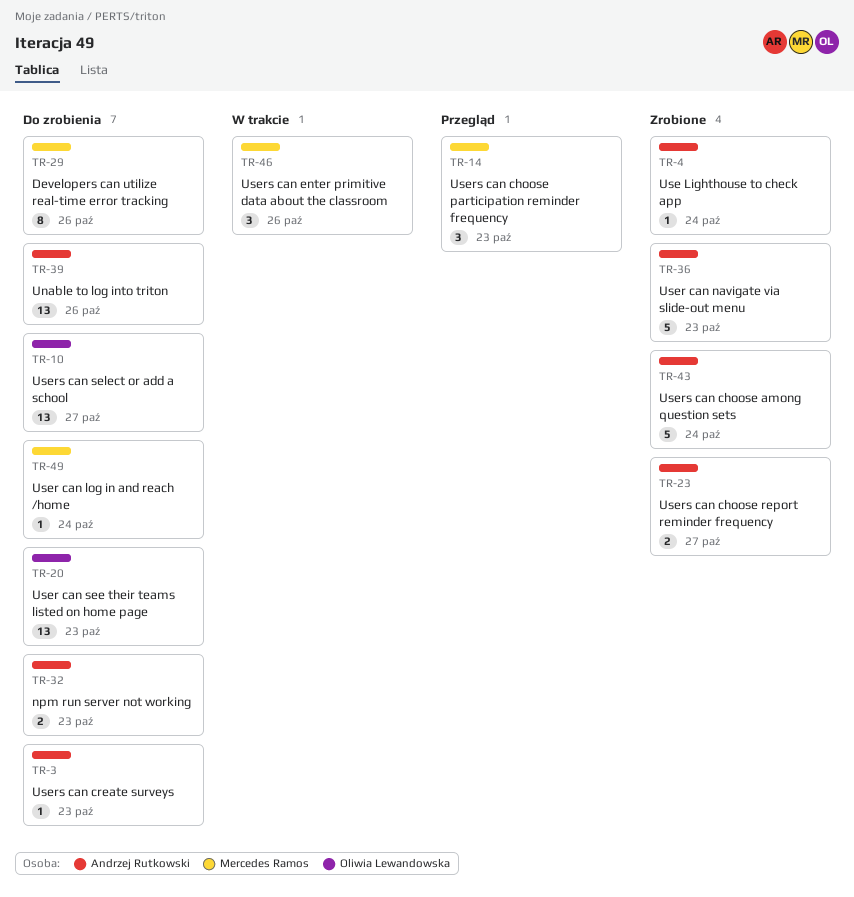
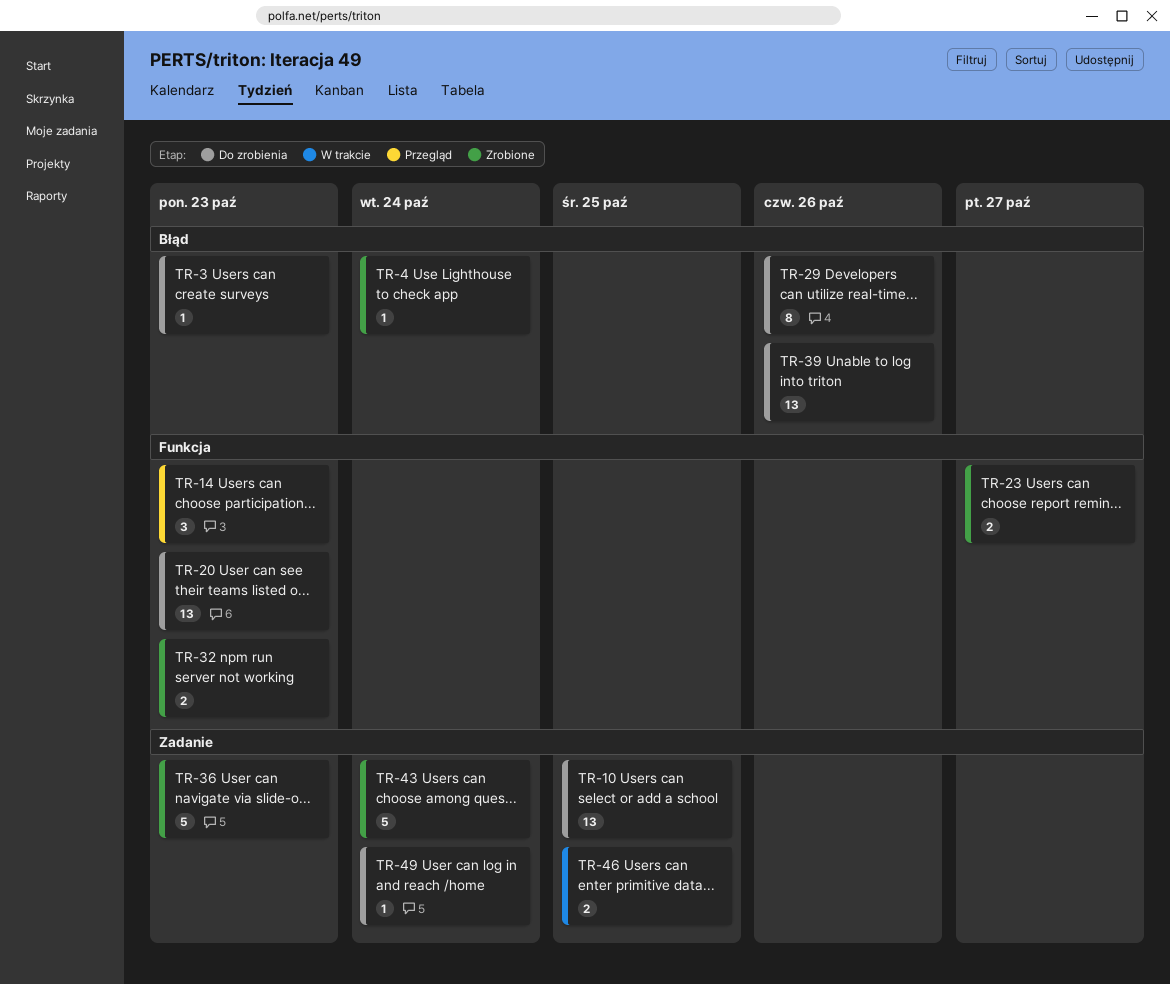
TR-10, due: Oct 27 -> Oct 25
TR-32, status: Do zrobienia -> Zrobione
TR-46, estimate: 3 -> 2
TR-46, due: Oct 26 -> Oct 25

